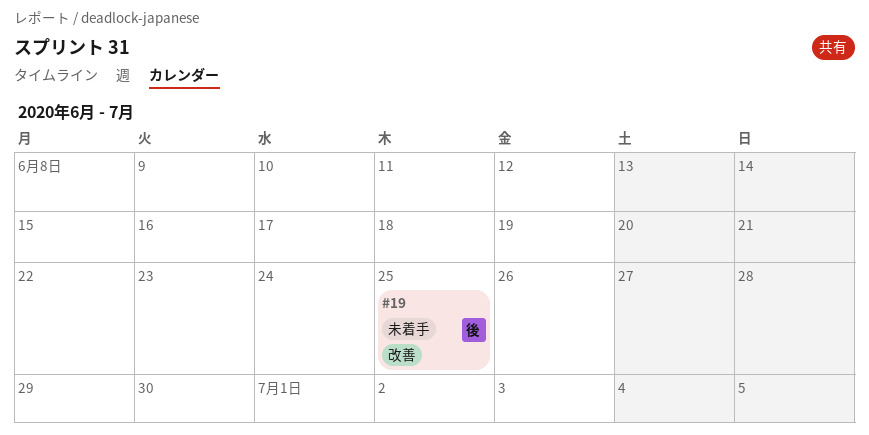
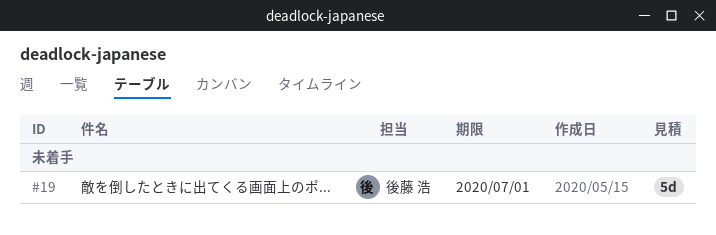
#19, due: Jun 25 -> Jul 1

